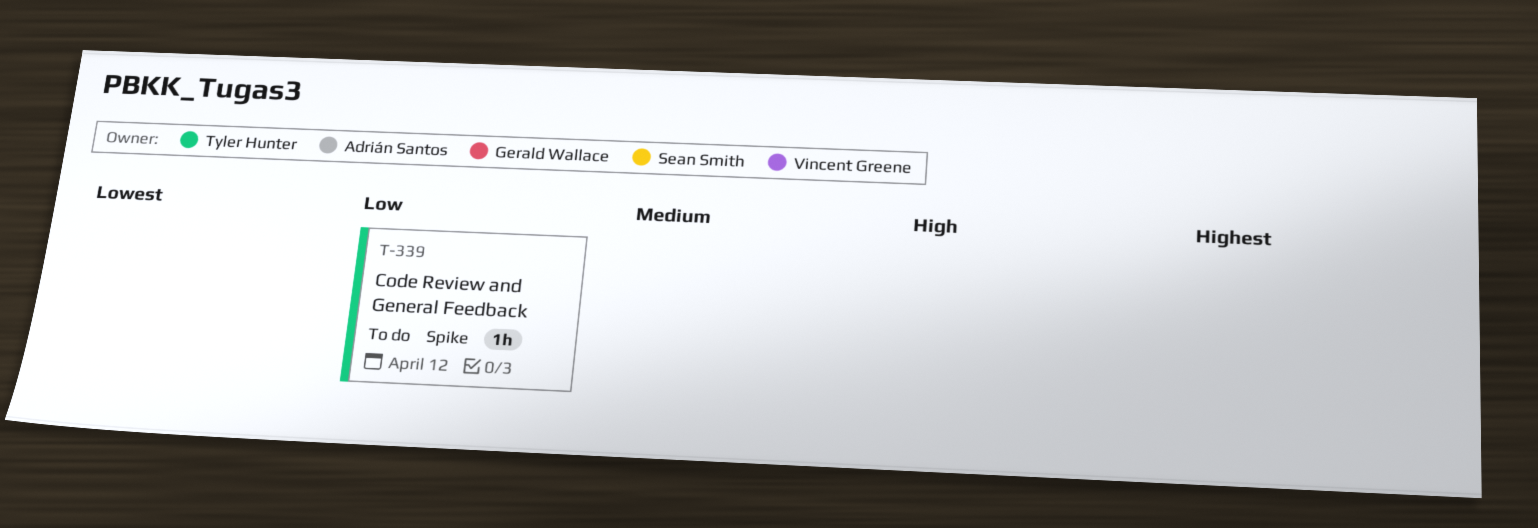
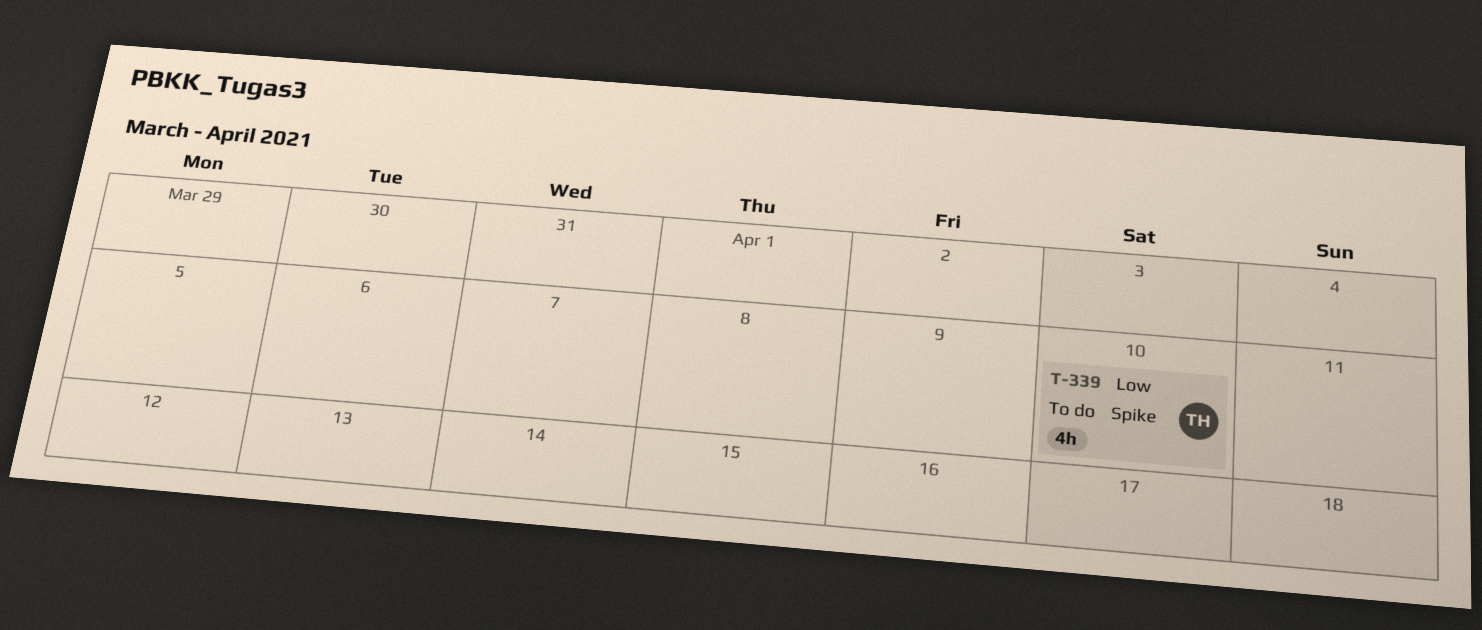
T-339, estimate: 1h -> 4h
T-339, due: Apr 12 -> Apr 10

